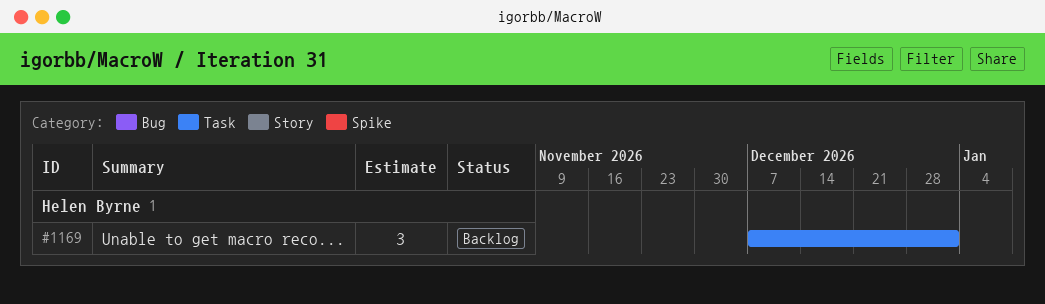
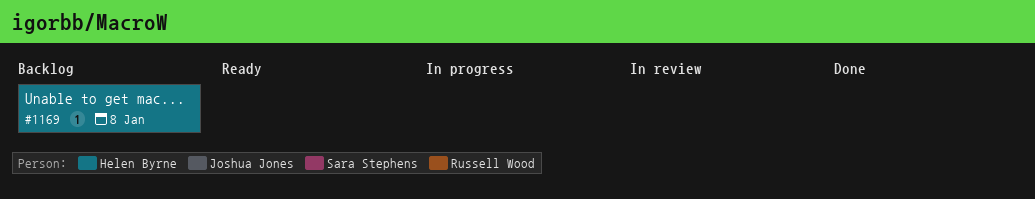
#1169, estimate: 3 -> 1
#1169, due: Jan 1 -> Jan 8

